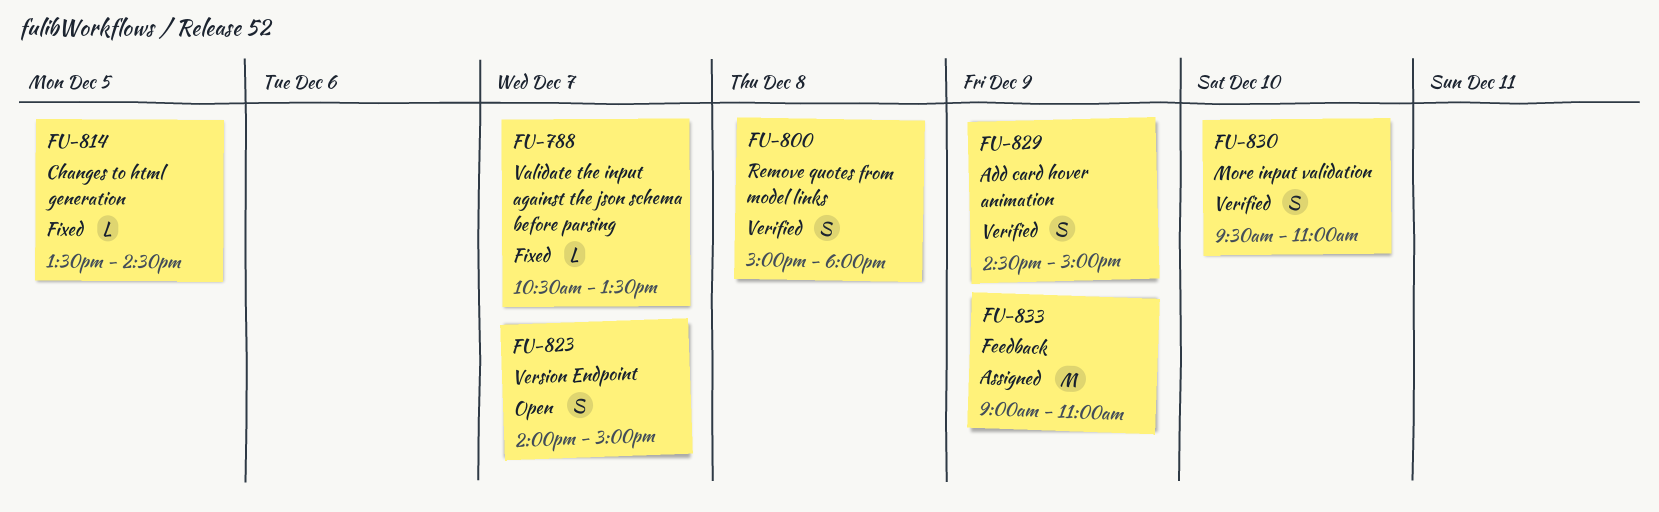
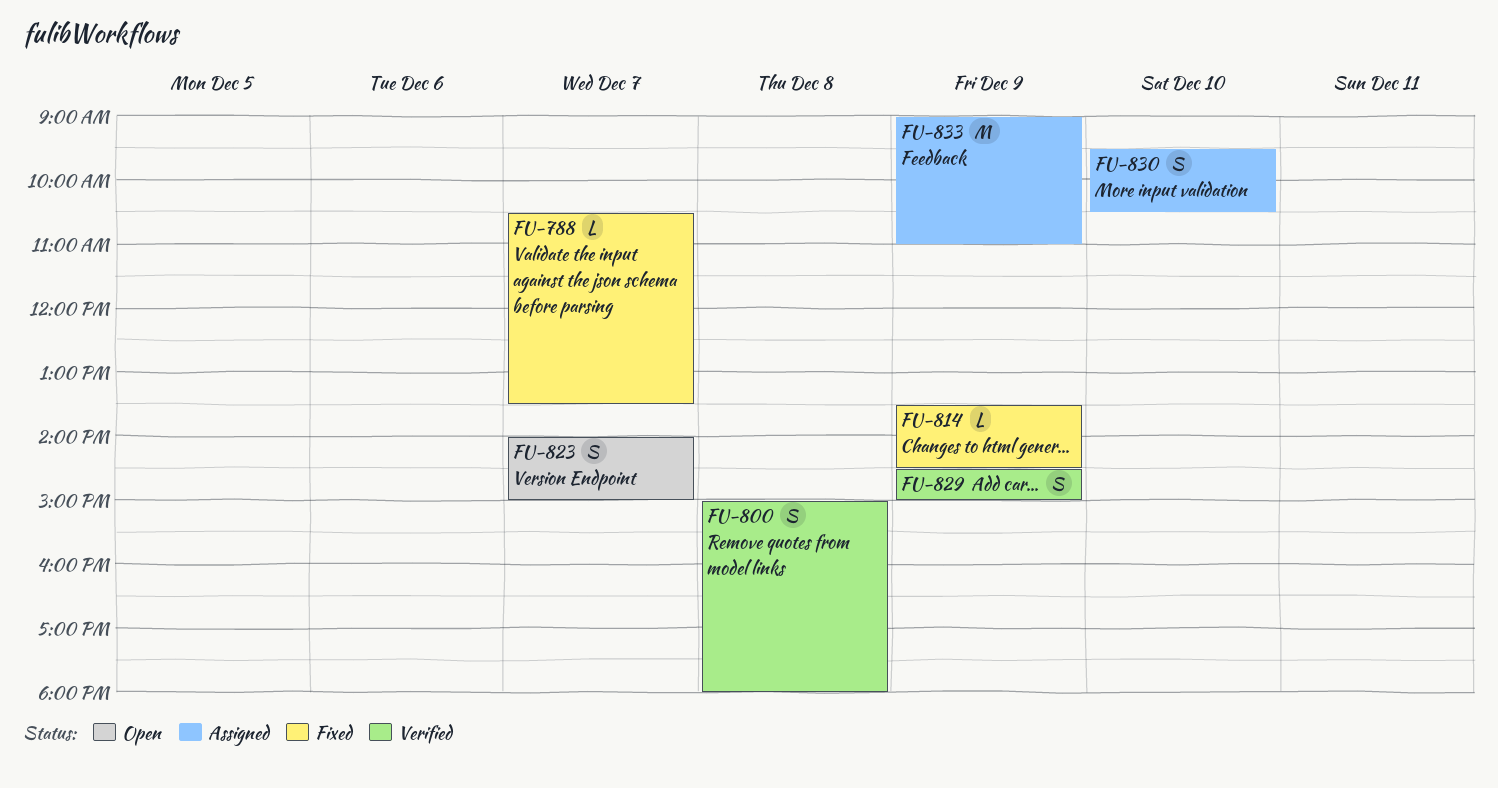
FU-814, day: Dec 5 -> Dec 9
FU-830, status: Verified -> Assigned
FU-830, ends: 11:00 -> 10:30

